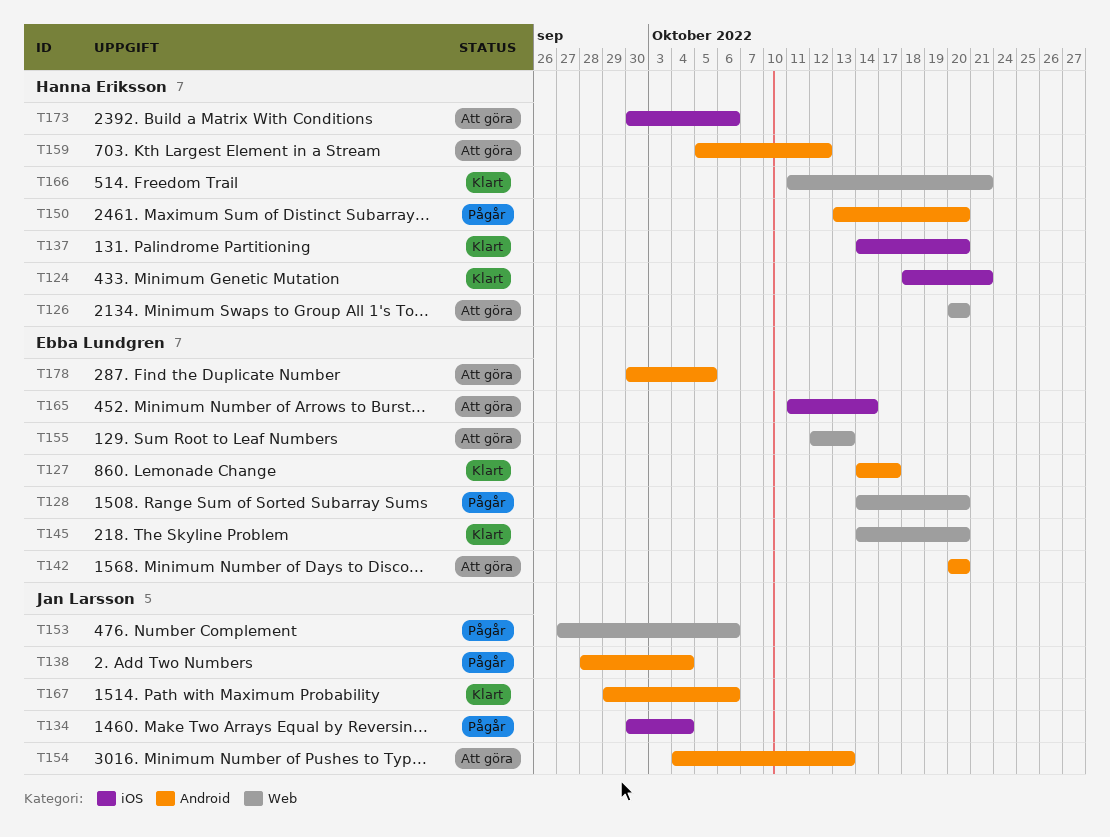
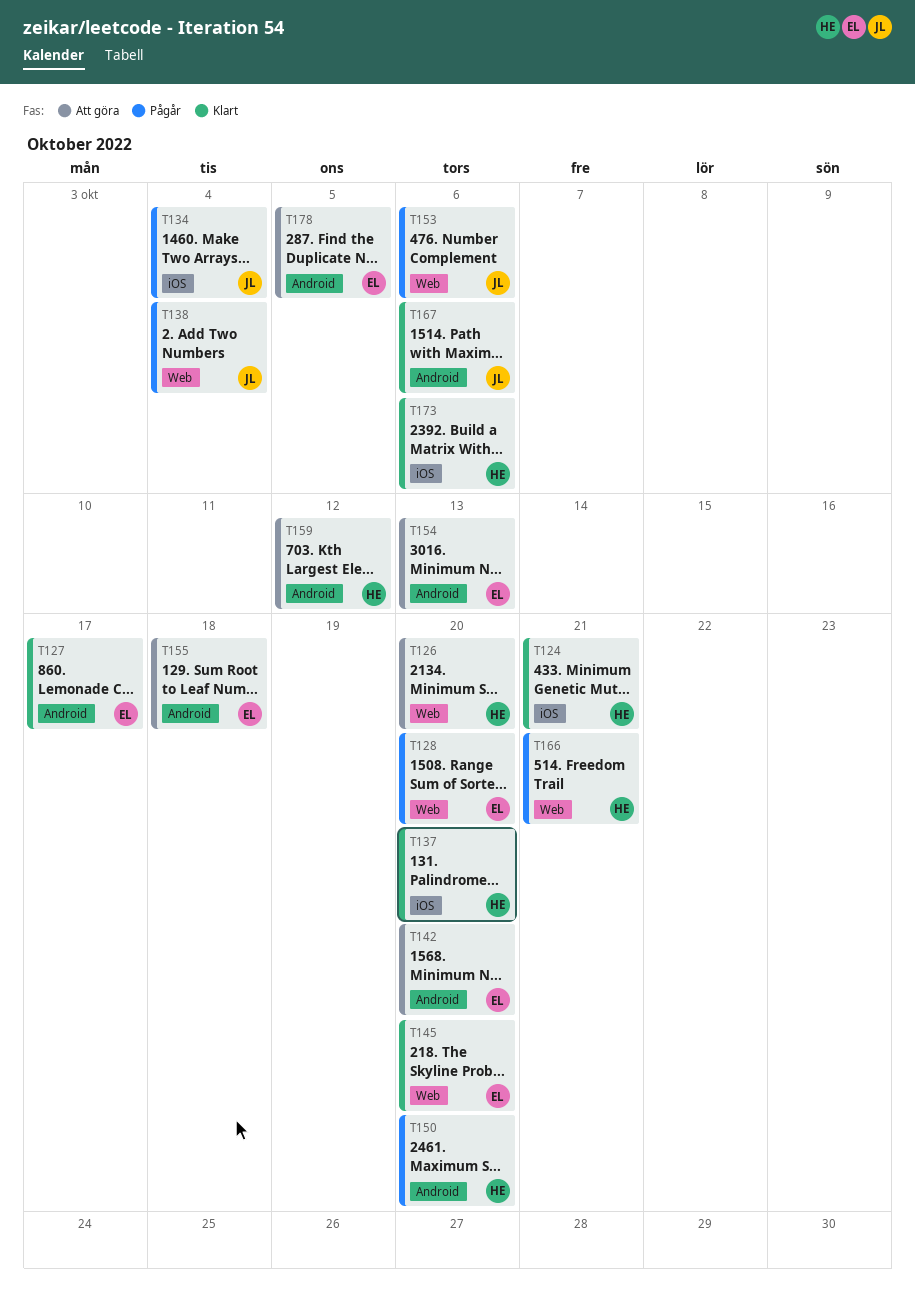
T138, label: Android -> Web
T154, owner: Jan Larsson -> Ebba Lundgren
T155, label: Web -> Android
T155, due: Oct 13 -> Oct 18
T165: present -> none
T166, status: Klart -> Pågår
T173, status: Att göra -> Klart

